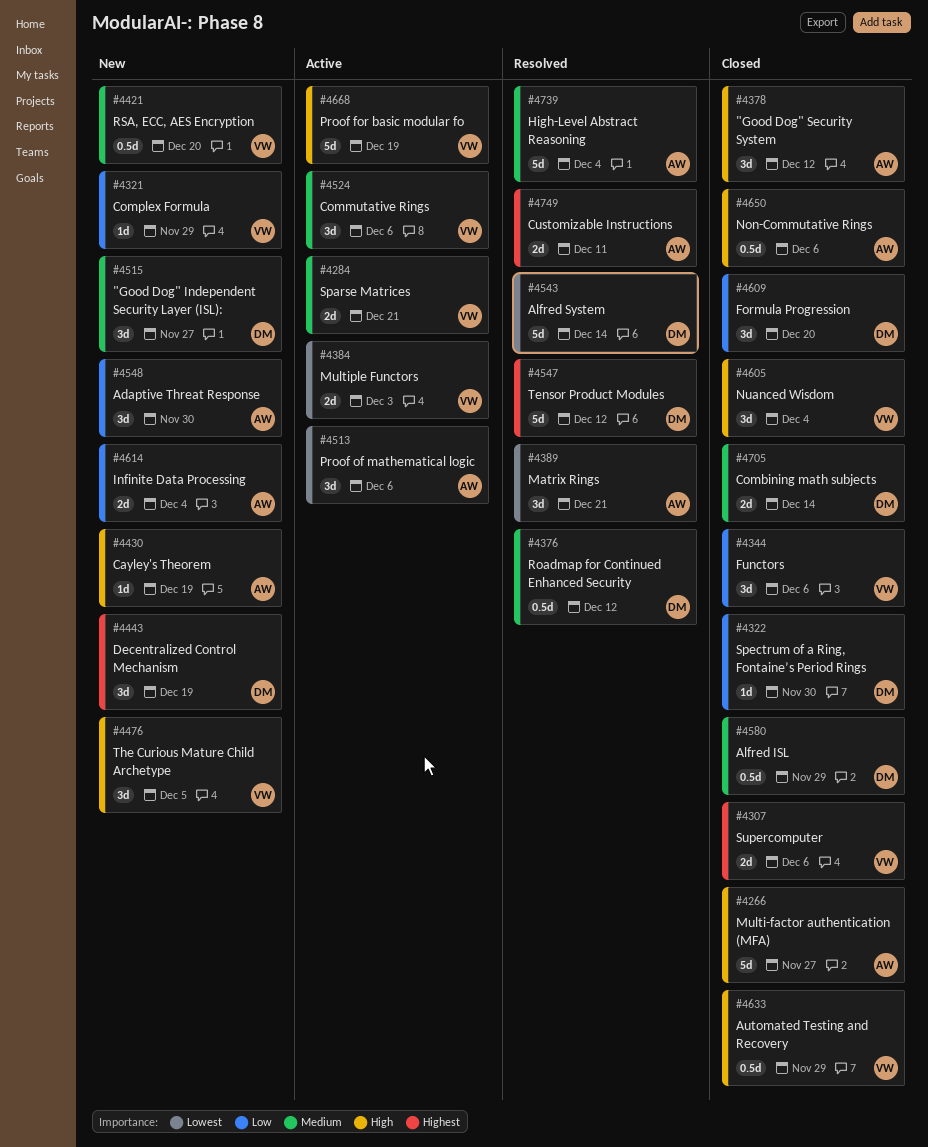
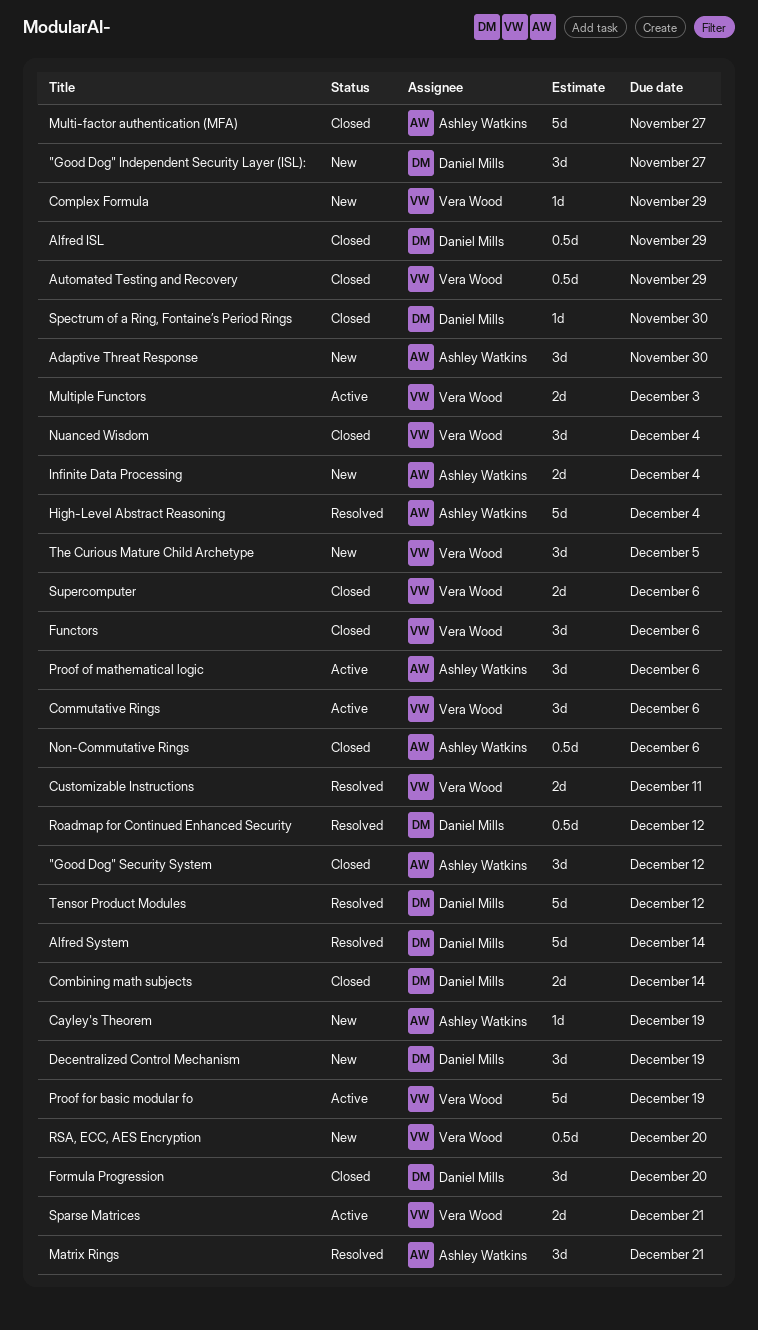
Customizable Instructions, owner: Ashley Watkins -> Vera Wood

